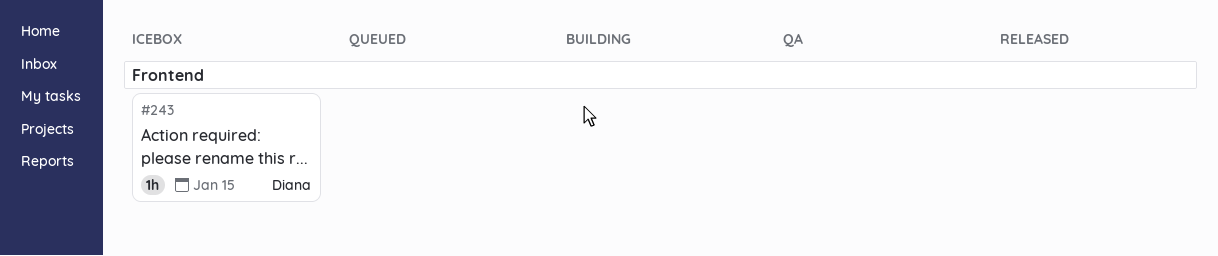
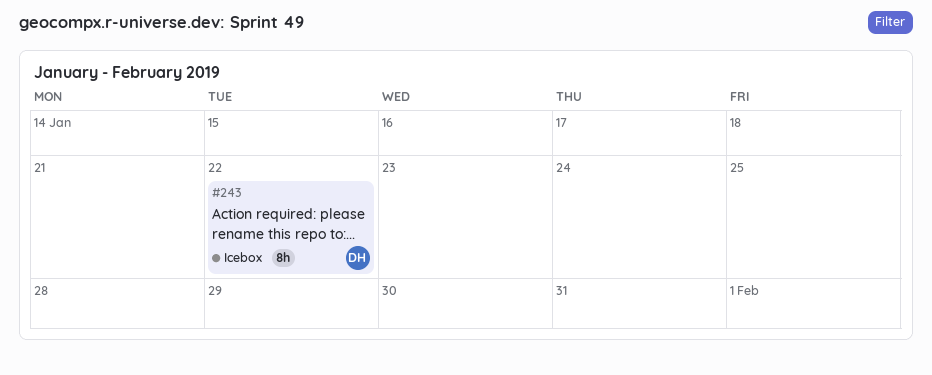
#243, estimate: 1h -> 8h
#243, due: Jan 15 -> Jan 22

